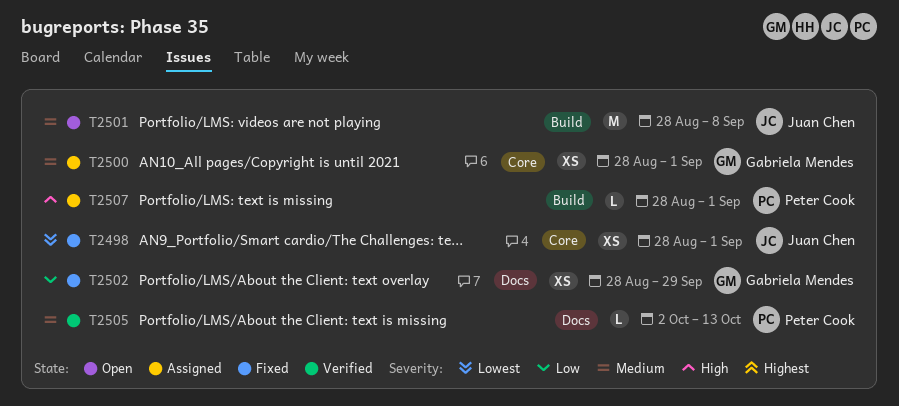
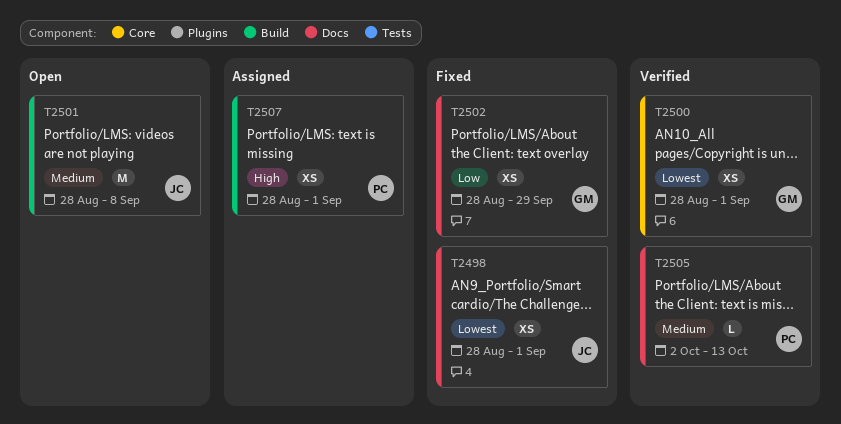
T2498, label: Core -> Docs
T2500, status: Assigned -> Verified
T2500, priority: Medium -> Lowest
T2507, estimate: L -> XS

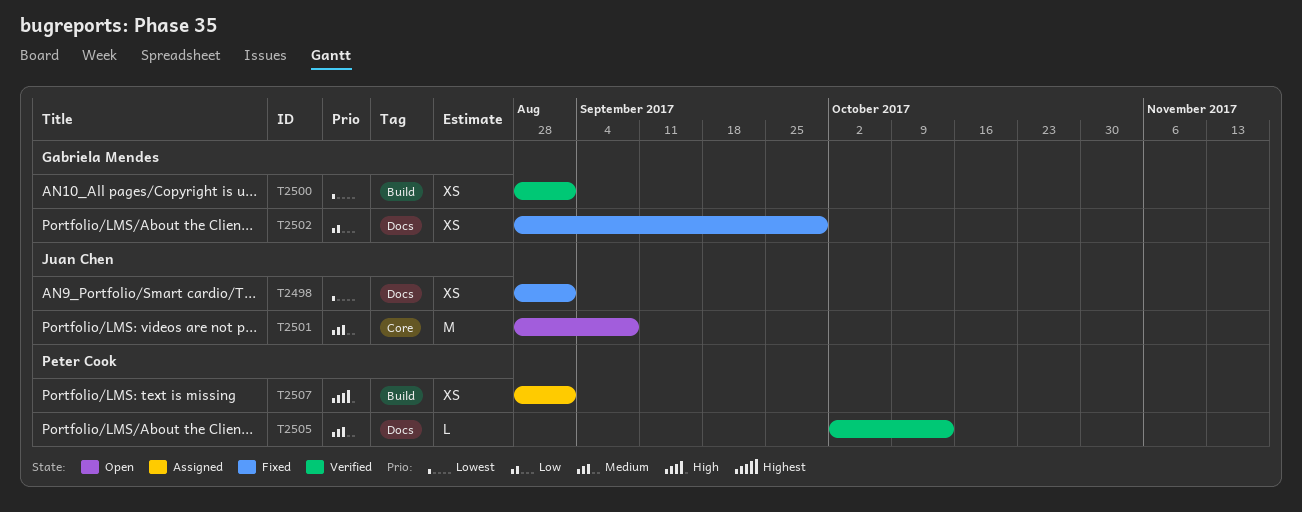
T2500, label: Core -> Build
T2501, label: Build -> Core

